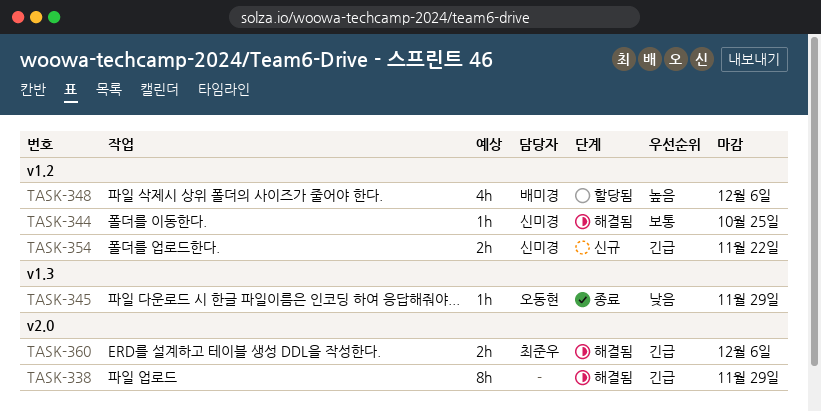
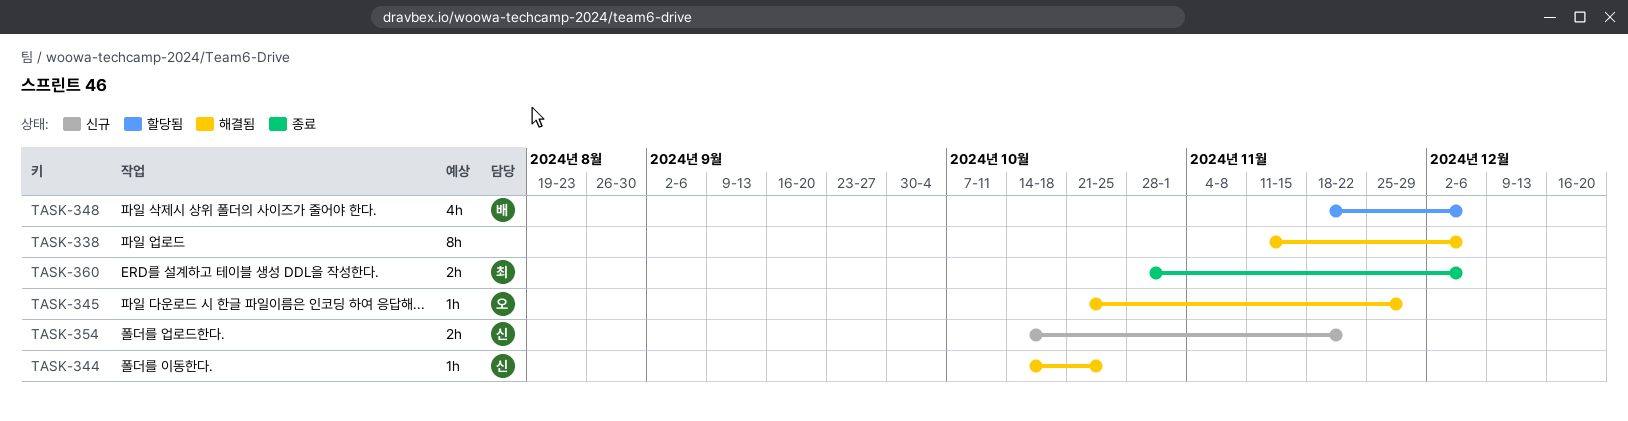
TASK-338, due: Nov 29 -> Dec 6
TASK-345, status: 종료 -> 해결됨
TASK-360, status: 해결됨 -> 종료

